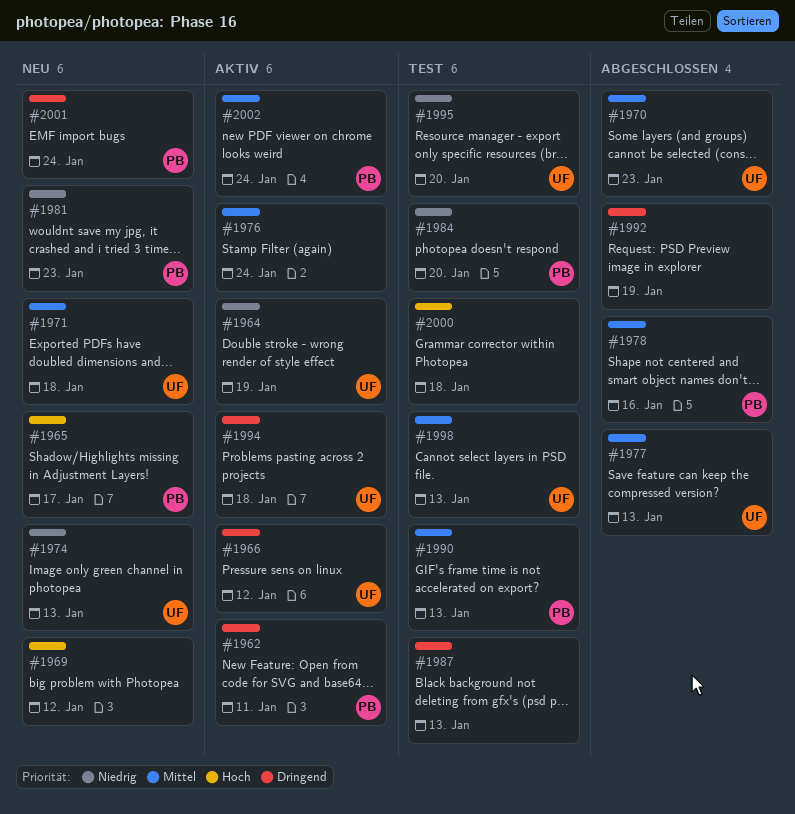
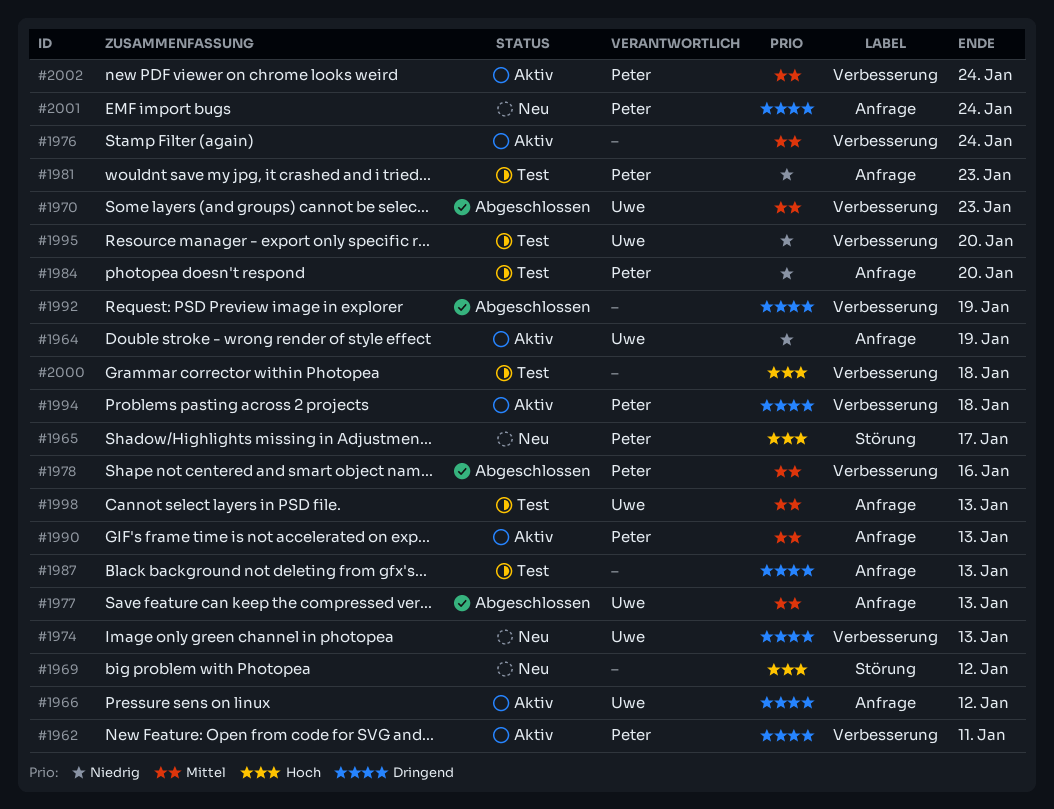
#1971: present -> none
#1974, priority: Niedrig -> Dringend
#1981, status: Neu -> Test
#1990, status: Test -> Aktiv
#1994, owner: Uwe -> Peter

